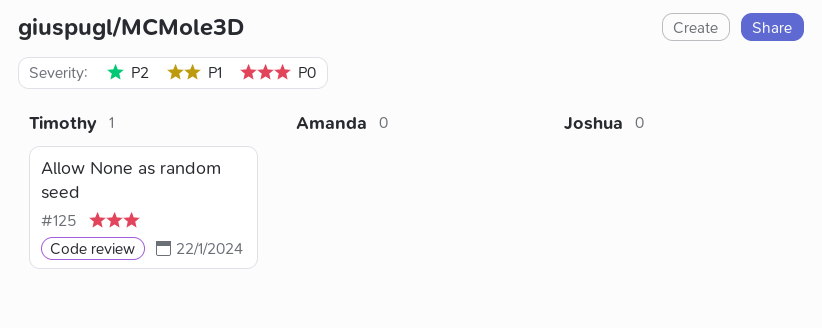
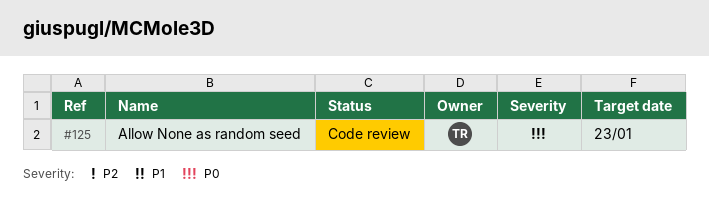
#125, due: Jan 22 -> Jan 23

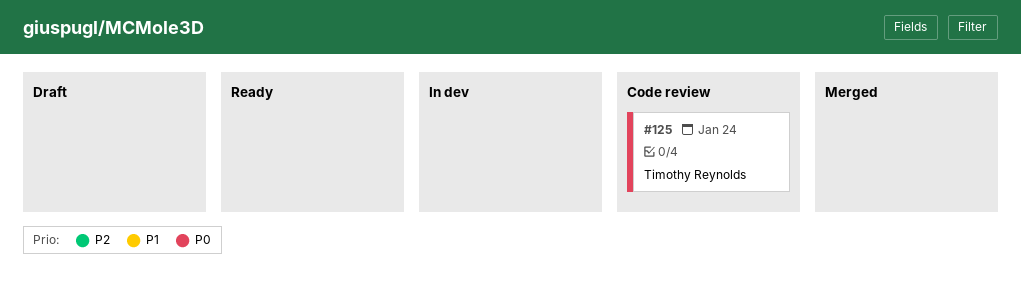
#125, due: Jan 23 -> Jan 24

